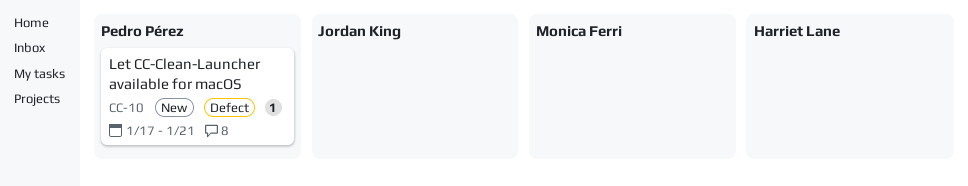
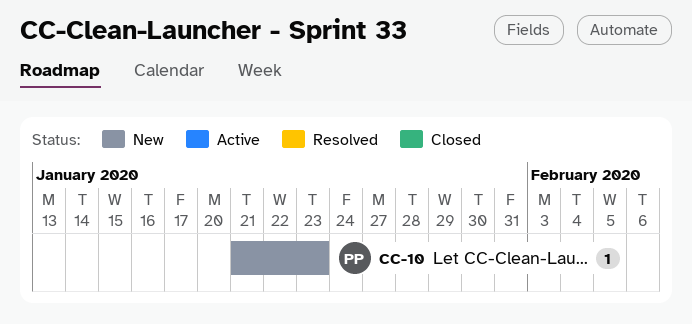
CC-10, start: Jan 17 -> Jan 21
CC-10, due: Jan 21 -> Jan 23

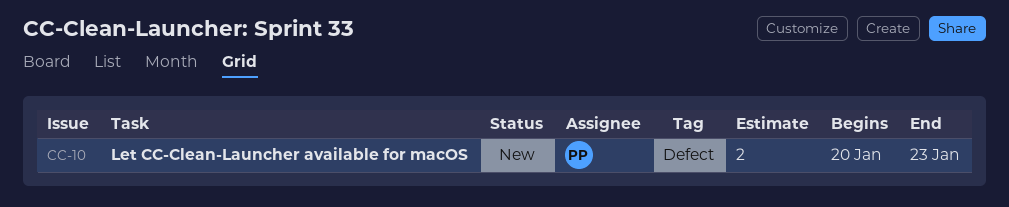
CC-10, estimate: 1 -> 2
CC-10, start: Jan 21 -> Jan 20

